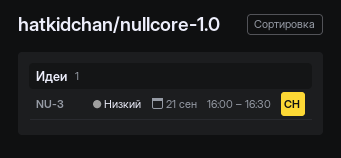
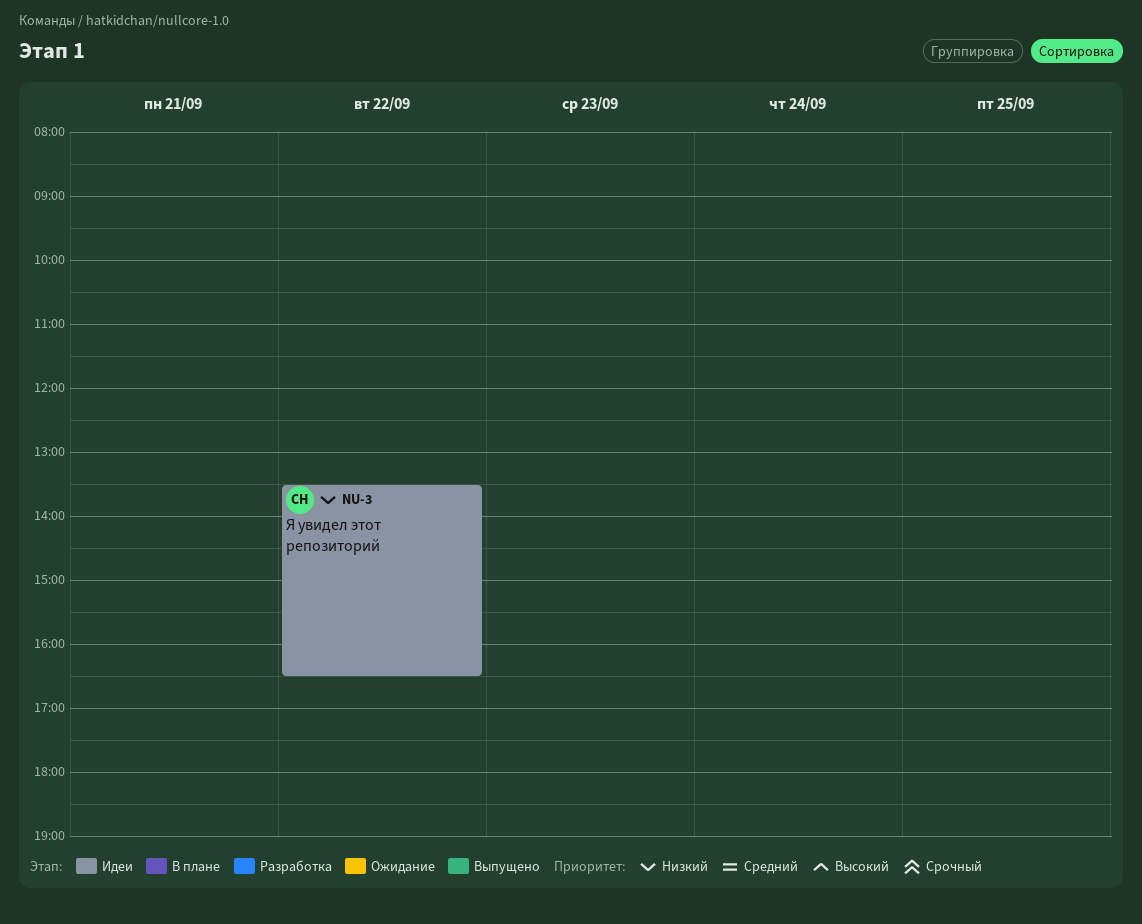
NU-3, day: Sep 21 -> Sep 22
NU-3, begins: 16:00 -> 13:30

